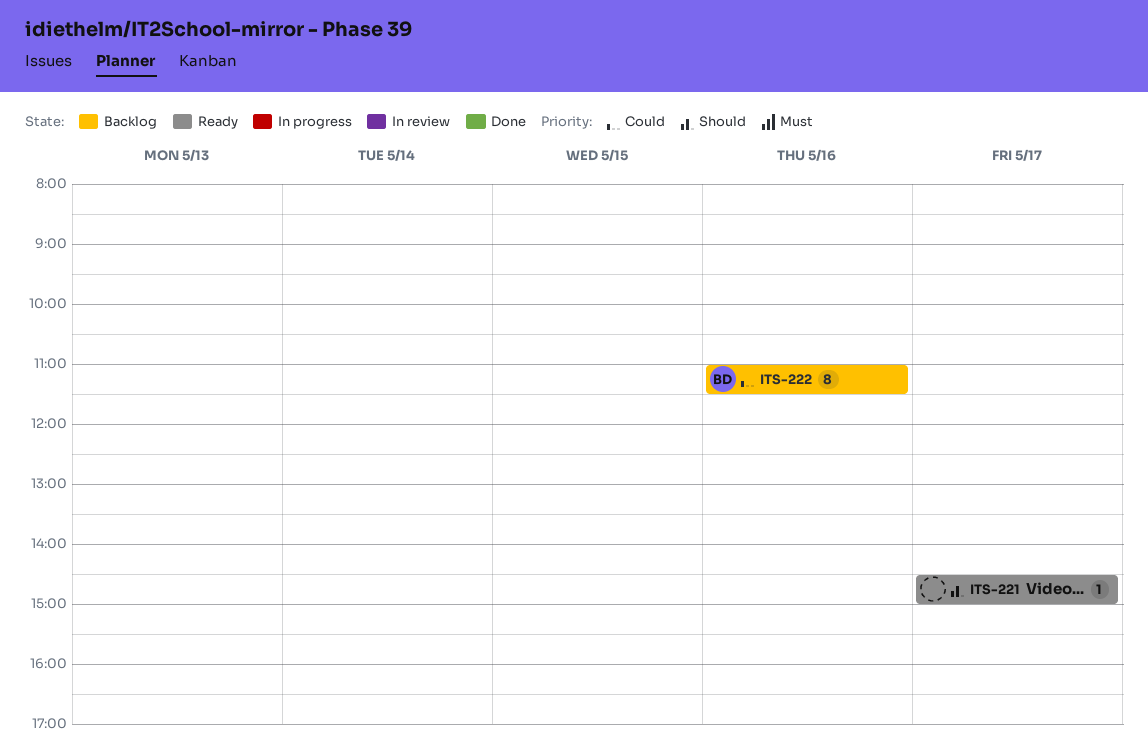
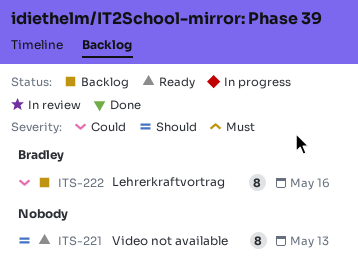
ITS-221, estimate: 1 -> 8
ITS-221, day: May 17 -> May 13

